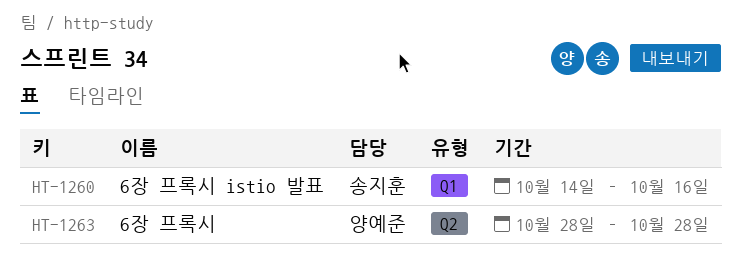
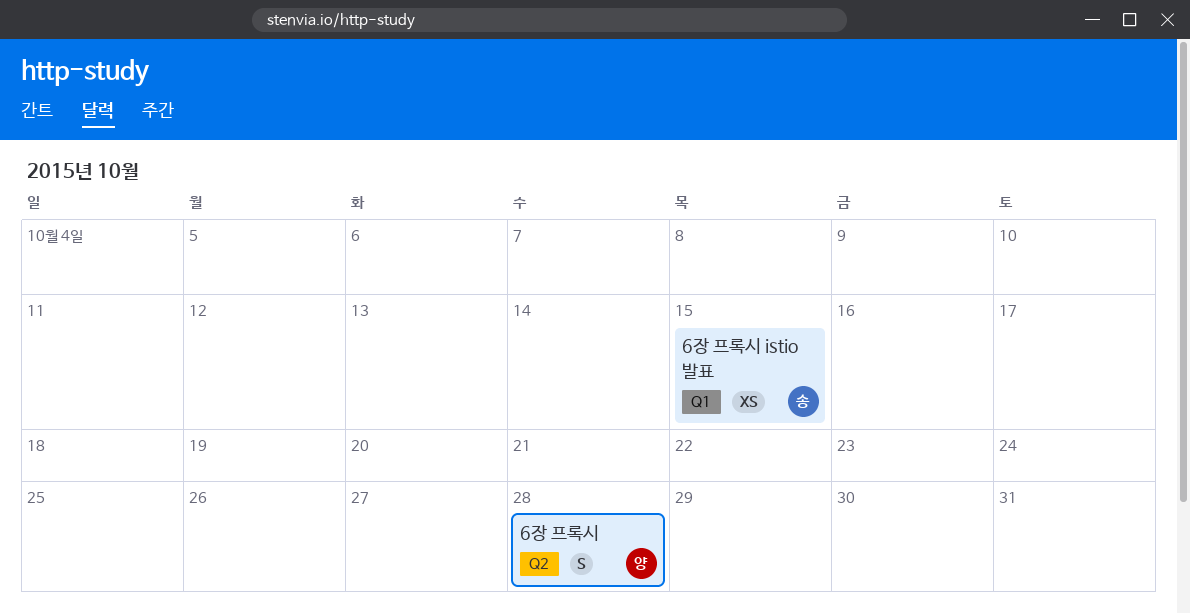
6장 프록시 istio 발표, due: Oct 16 -> Oct 15

